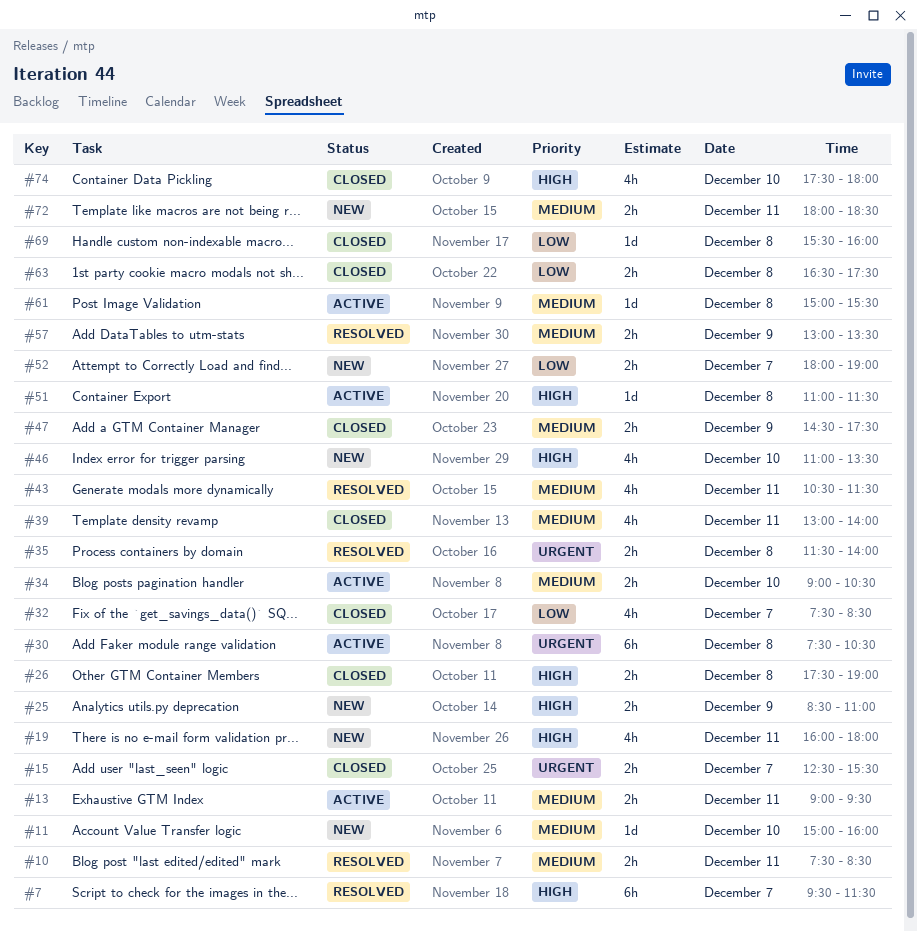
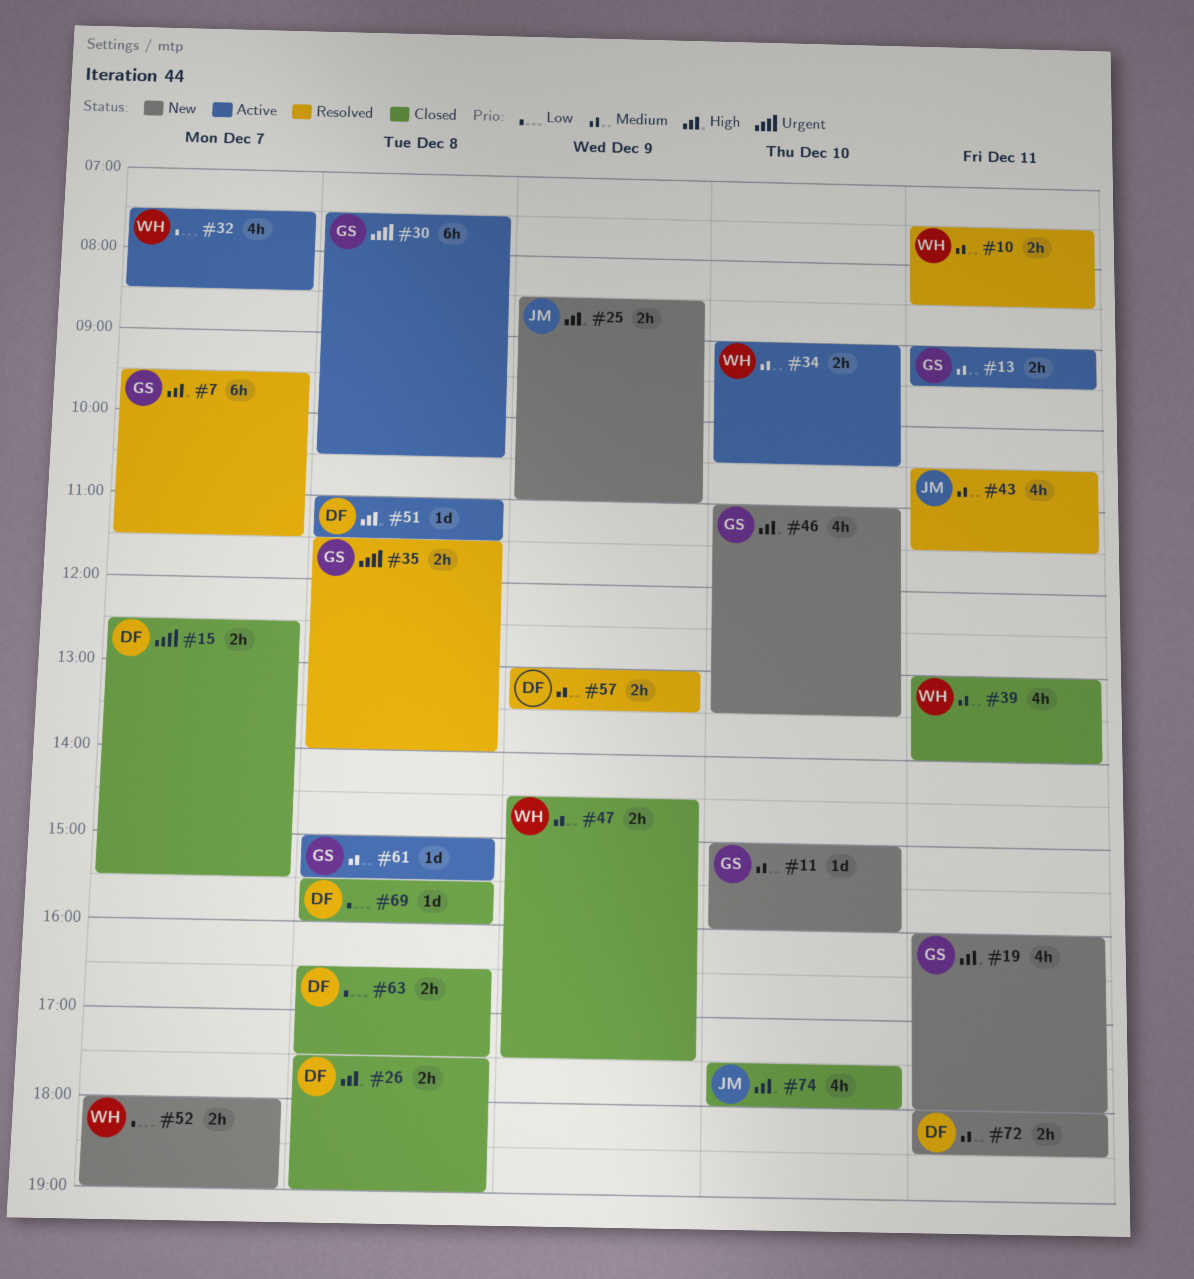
#32, status: Closed -> Active

